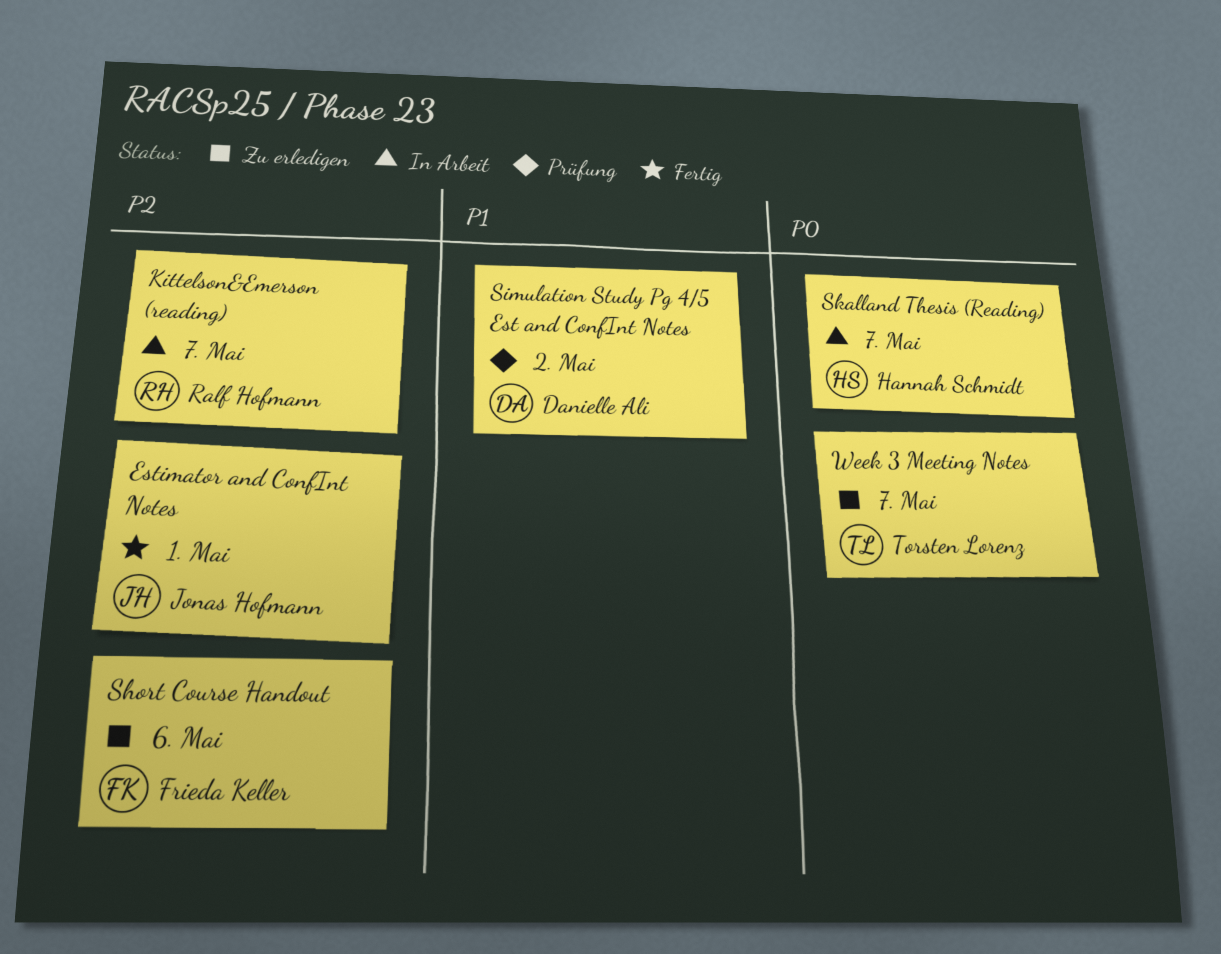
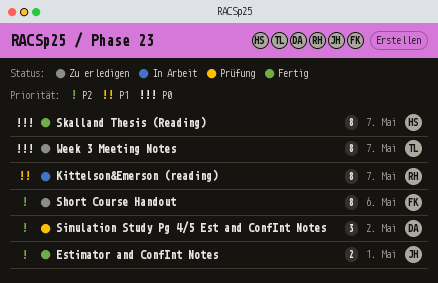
Kittelson&Emerson (reading), priority: P2 -> P1
Simulation Study Pg 4/5 Est and ConfInt Notes, priority: P1 -> P2
Skalland Thesis (Reading), status: In Arbeit -> Fertig

